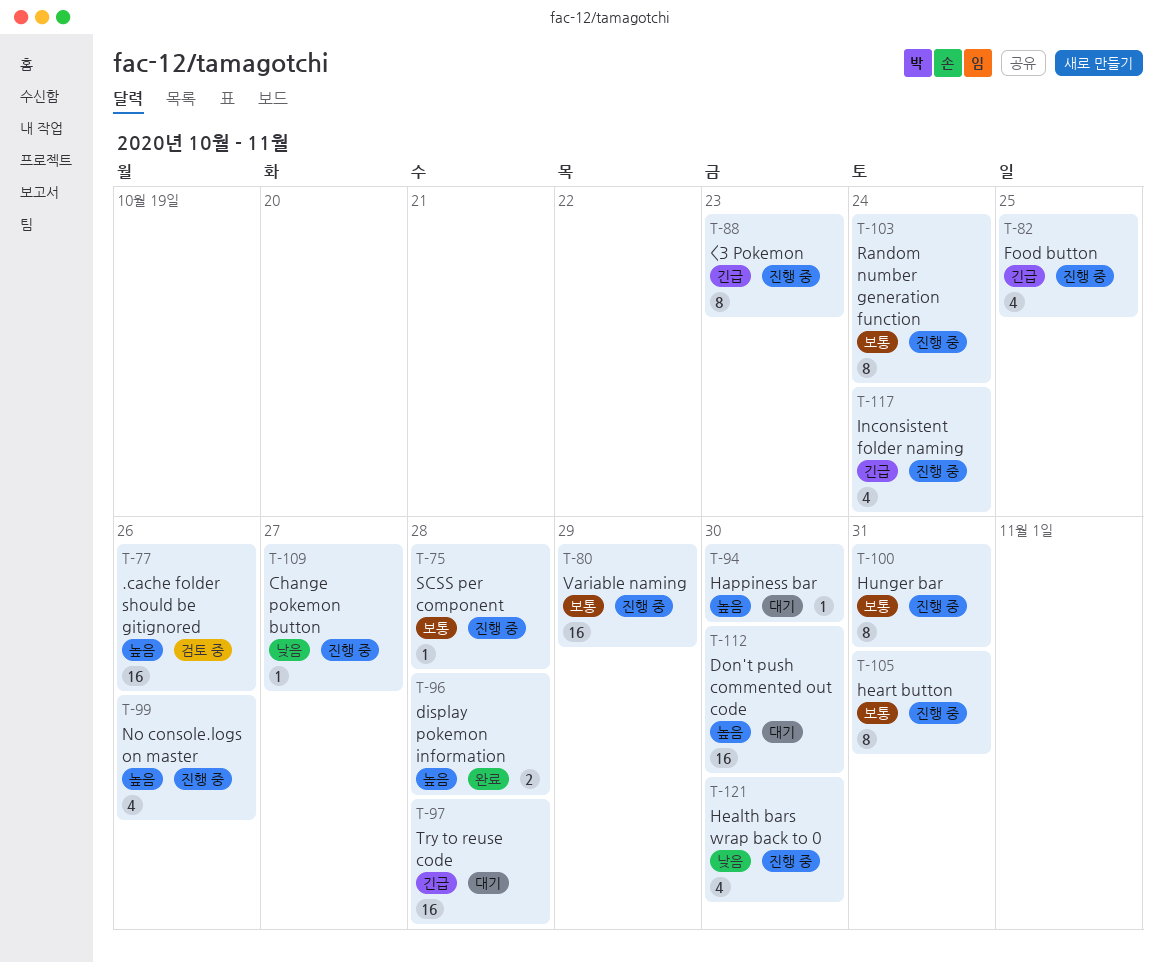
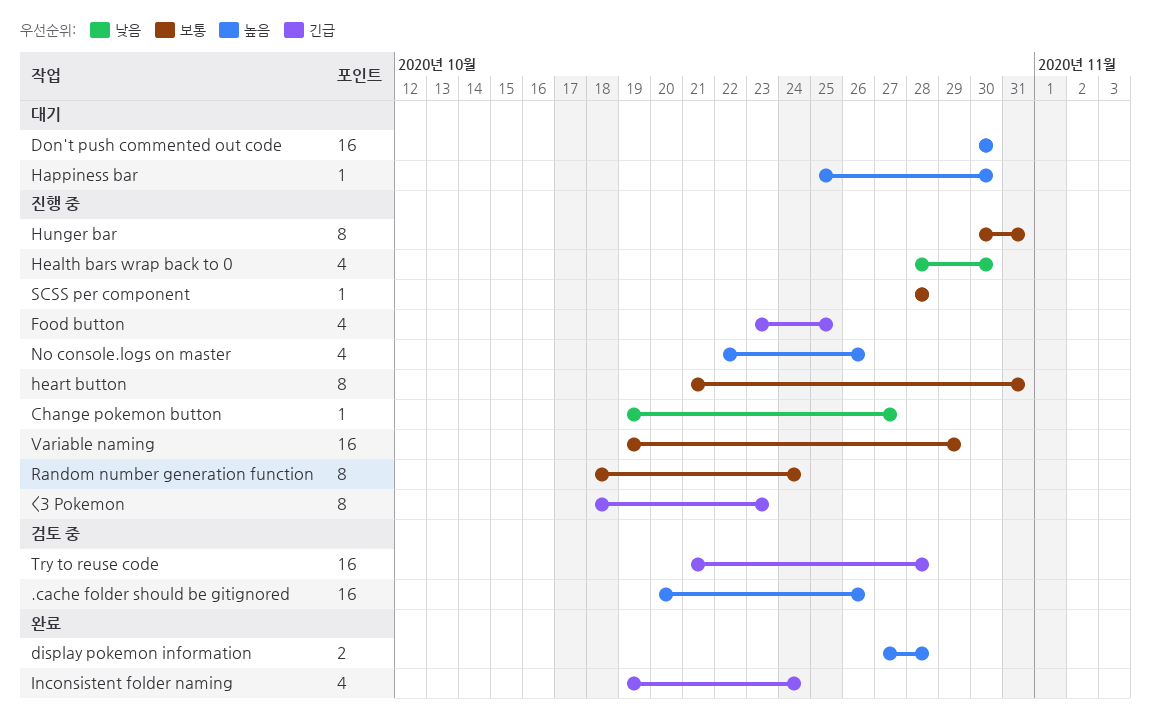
Inconsistent folder naming, status: 진행 중 -> 완료
Try to reuse code, status: 대기 -> 검토 중

